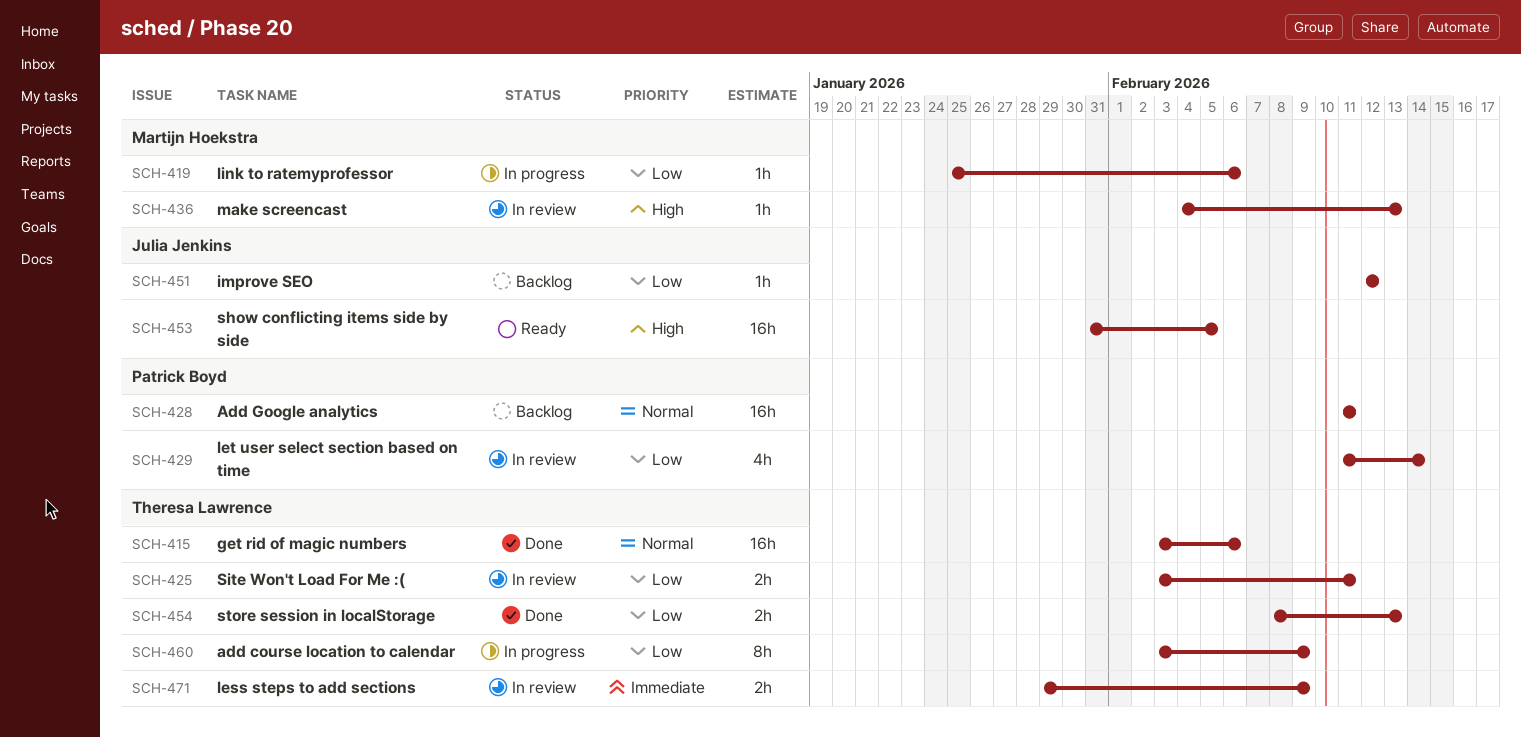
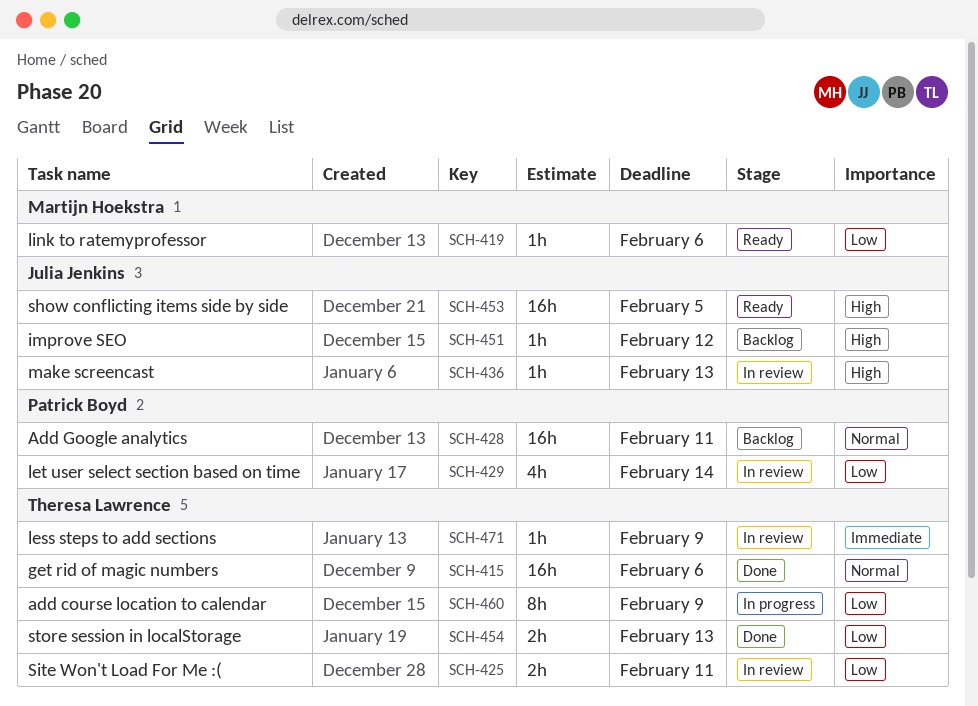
SCH-419, status: In progress -> Ready
SCH-436, owner: Martijn Hoekstra -> Julia Jenkins
SCH-451, priority: Low -> High
SCH-471, estimate: 2h -> 1h

